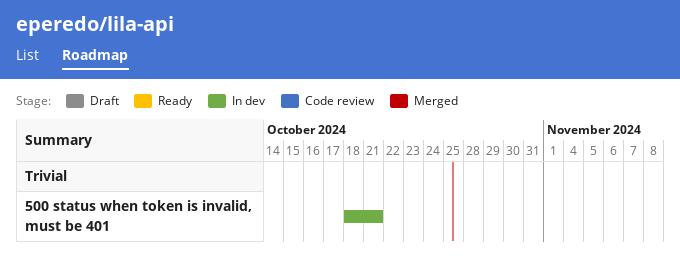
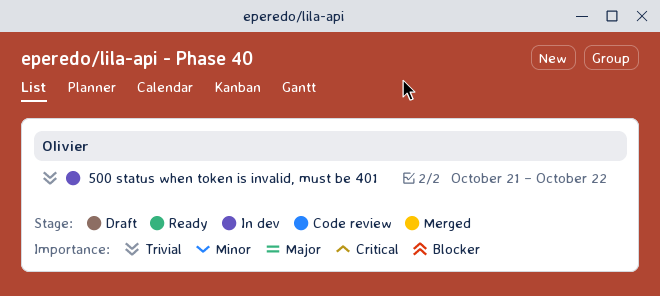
500 status when token is invalid, must be 401, start: Oct 18 -> Oct 21
500 status when token is invalid, must be 401, due: Oct 21 -> Oct 22

